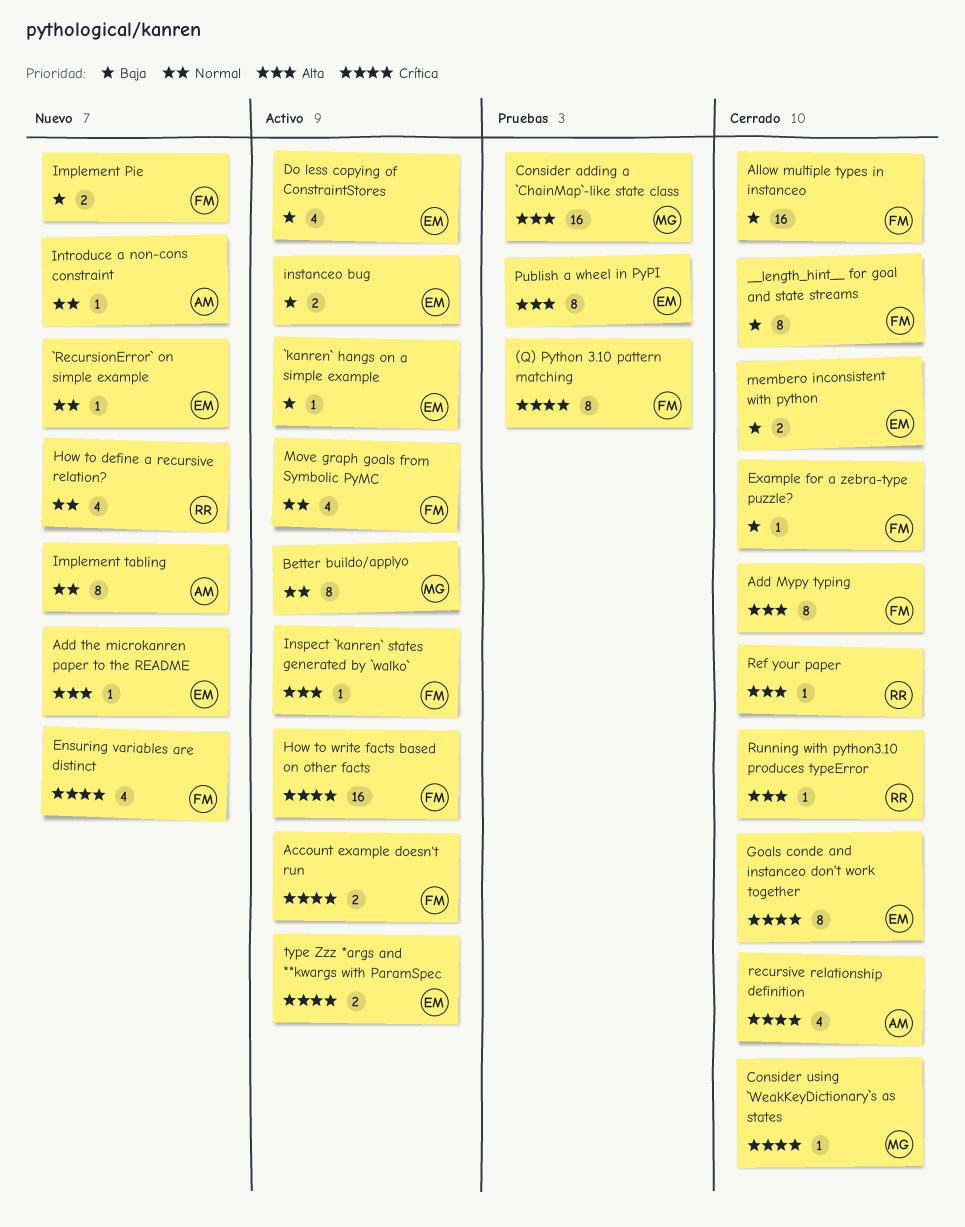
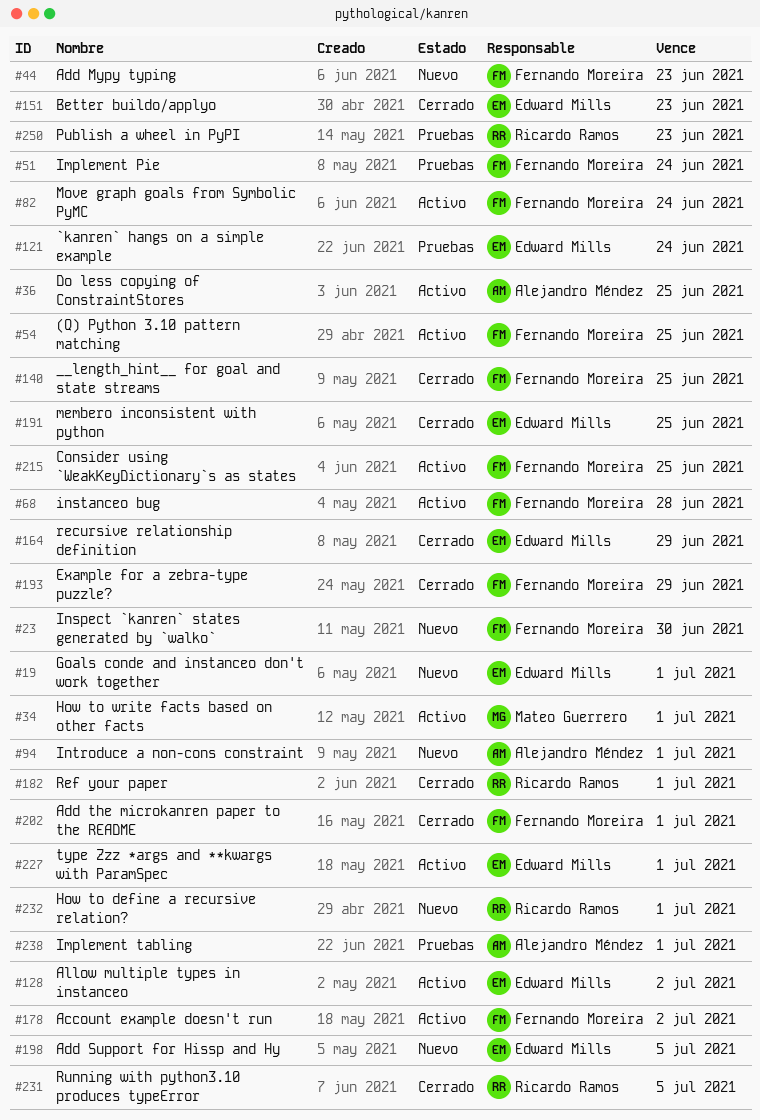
(Q) Python 3.10 pattern matching, status: Pruebas -> Activo
`kanren` hangs on a simple example, status: Activo -> Pruebas
`RecursionError` on simple example: present -> none
Add Mypy typing, status: Cerrado -> Nuevo
Add Support for Hissp and Hy: none -> present
Add the microkanren paper to the README, status: Nuevo -> Cerrado
Add the microkanren paper to the README, owner: Edward Mills -> Fernando Moreira
Allow multiple types in instanceo, status: Cerrado -> Activo
Allow multiple types in instanceo, owner: Fernando Moreira -> Edward Mills
Better buildo/applyo, status: Activo -> Cerrado
Better buildo/applyo, owner: Mateo Guerrero -> Edward Mills
Consider adding a `ChainMap`-like state class: present -> none
Consider using `WeakKeyDictionary`s as states, status: Cerrado -> Activo
Consider using `WeakKeyDictionary`s as states, owner: Mateo Guerrero -> Fernando Moreira
Do less copying of ConstraintStores, owner: Edward Mills -> Alejandro Méndez
Ensuring variables are distinct: present -> none
Goals conde and instanceo don't work together, status: Cerrado -> Nuevo
How to write facts based on other facts, owner: Fernando Moreira -> Mateo Guerrero
Implement Pie, status: Nuevo -> Pruebas
Implement tabling, status: Nuevo -> Pruebas
Inspect `kanren` states generated by `walko`, status: Activo -> Nuevo
instanceo bug, owner: Edward Mills -> Fernando Moreira
Publish a wheel in PyPI, owner: Edward Mills -> Ricardo Ramos
recursive relationship definition, owner: Alejandro Méndez -> Edward Mills

